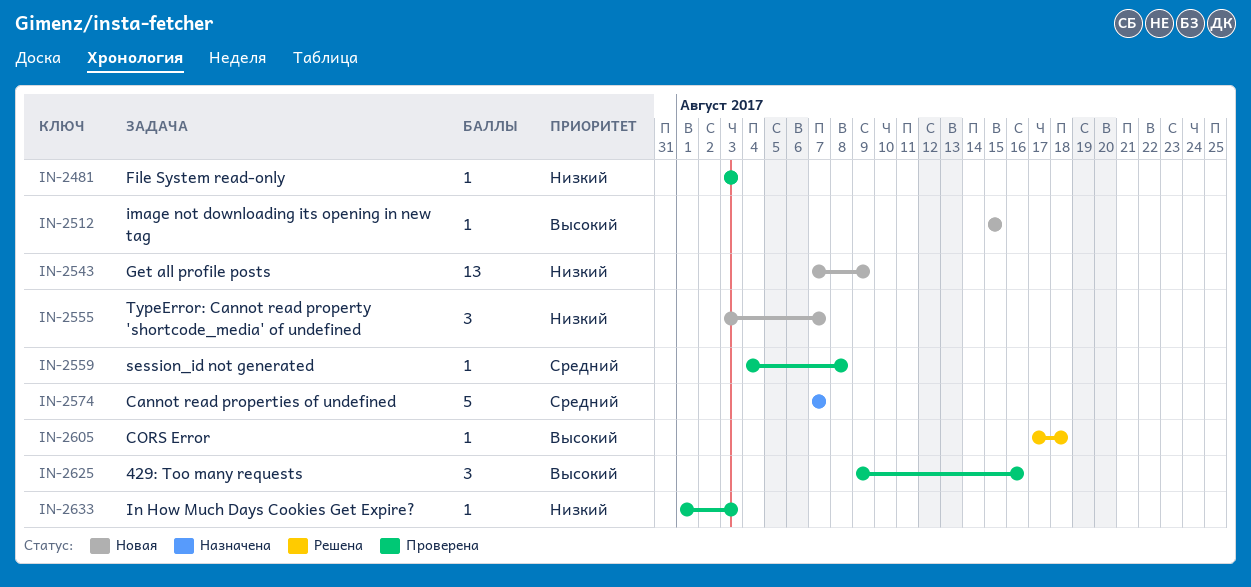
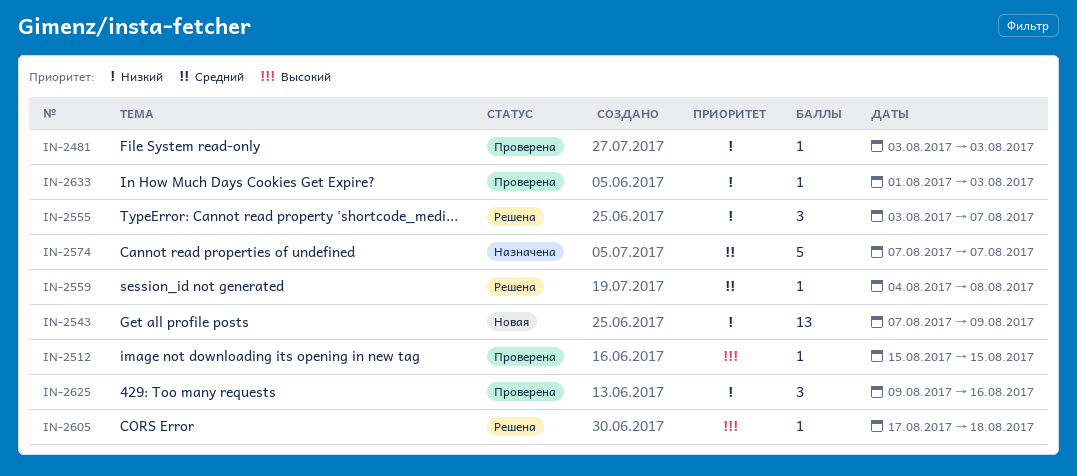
IN-2512, status: Новая -> Проверена
IN-2555, status: Новая -> Решена
IN-2559, status: Проверена -> Решена
IN-2625, priority: Высокий -> Низкий

